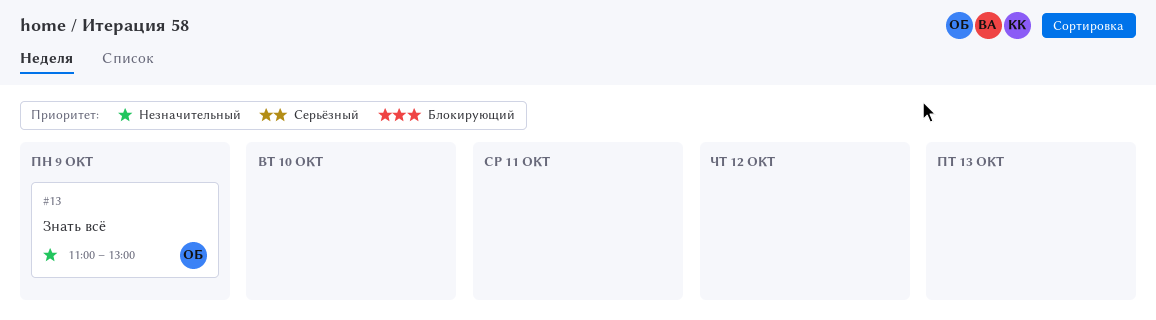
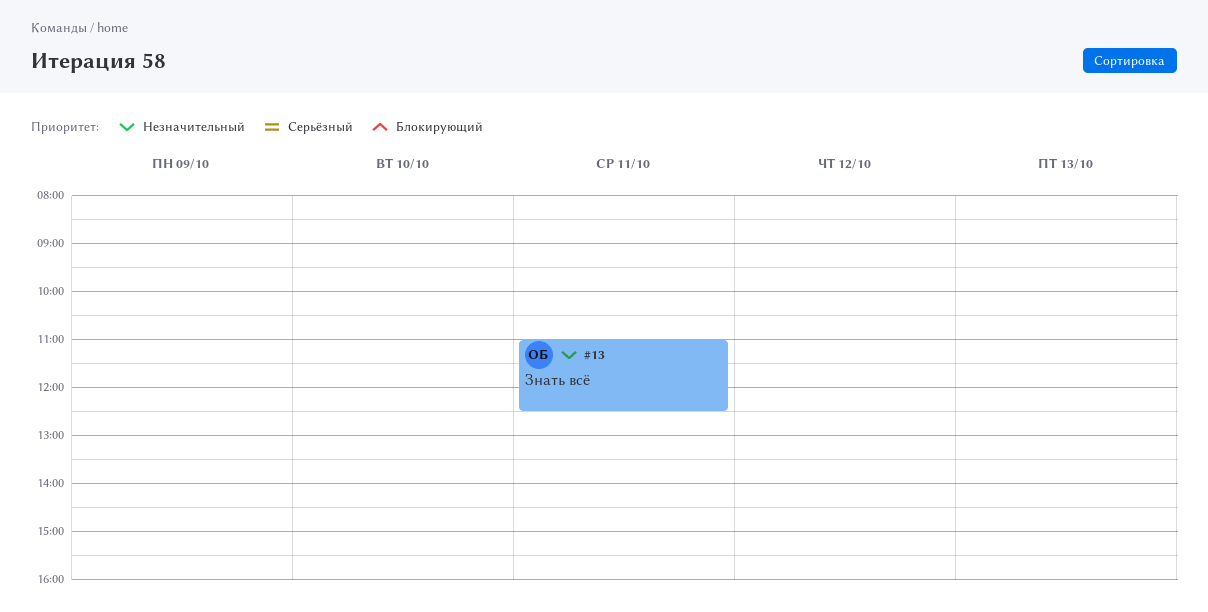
#13, day: Oct 9 -> Oct 11
#13, ends: 13:00 -> 12:30

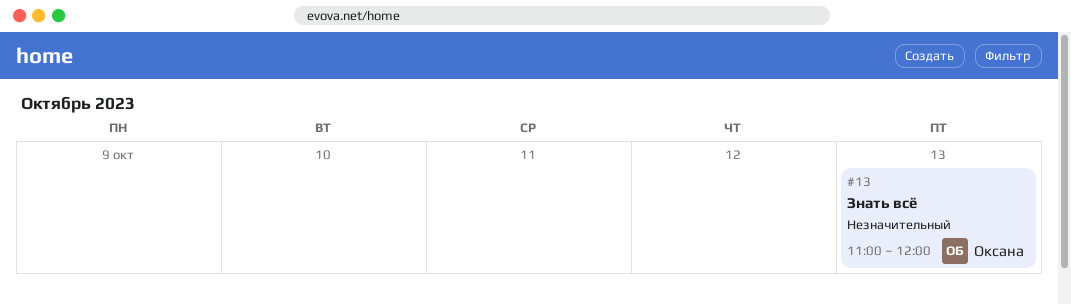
#13, day: Oct 11 -> Oct 13
#13, ends: 12:30 -> 12:00

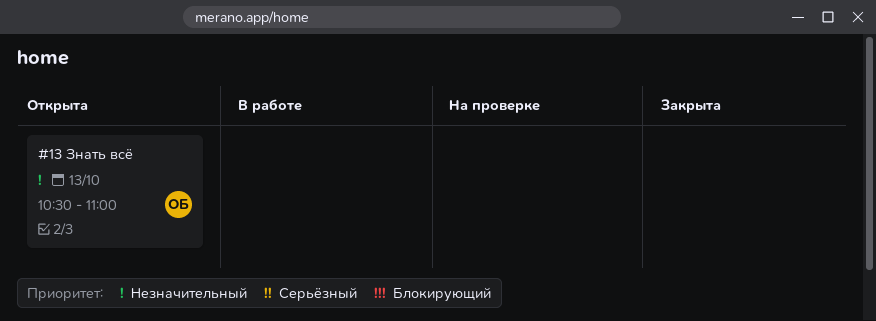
#13, begins: 11:00 -> 10:30
#13, ends: 12:00 -> 11:00

